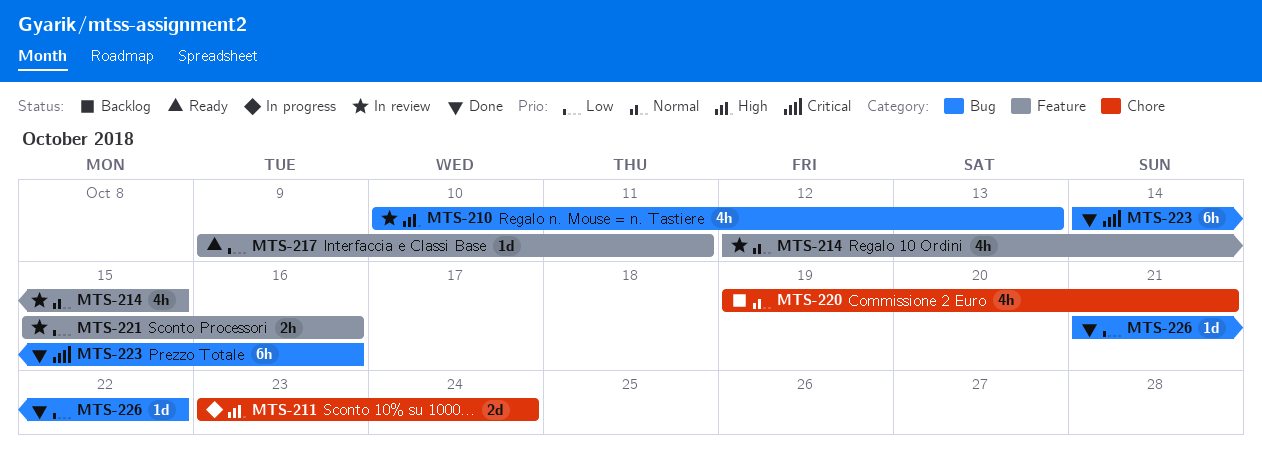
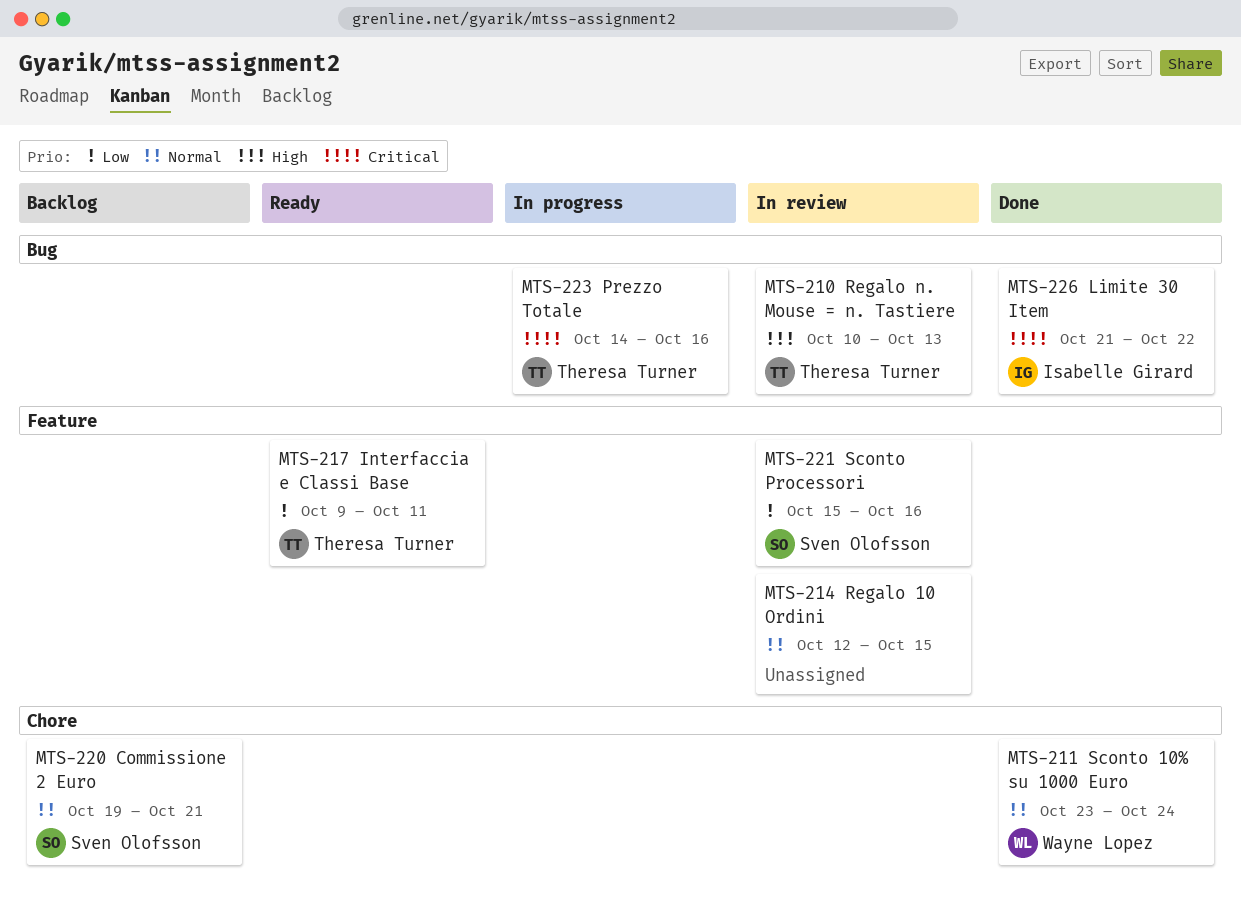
MTS-211, status: In progress -> Done
MTS-211, priority: High -> Normal
MTS-223, status: Done -> In progress
MTS-226, priority: Low -> Critical

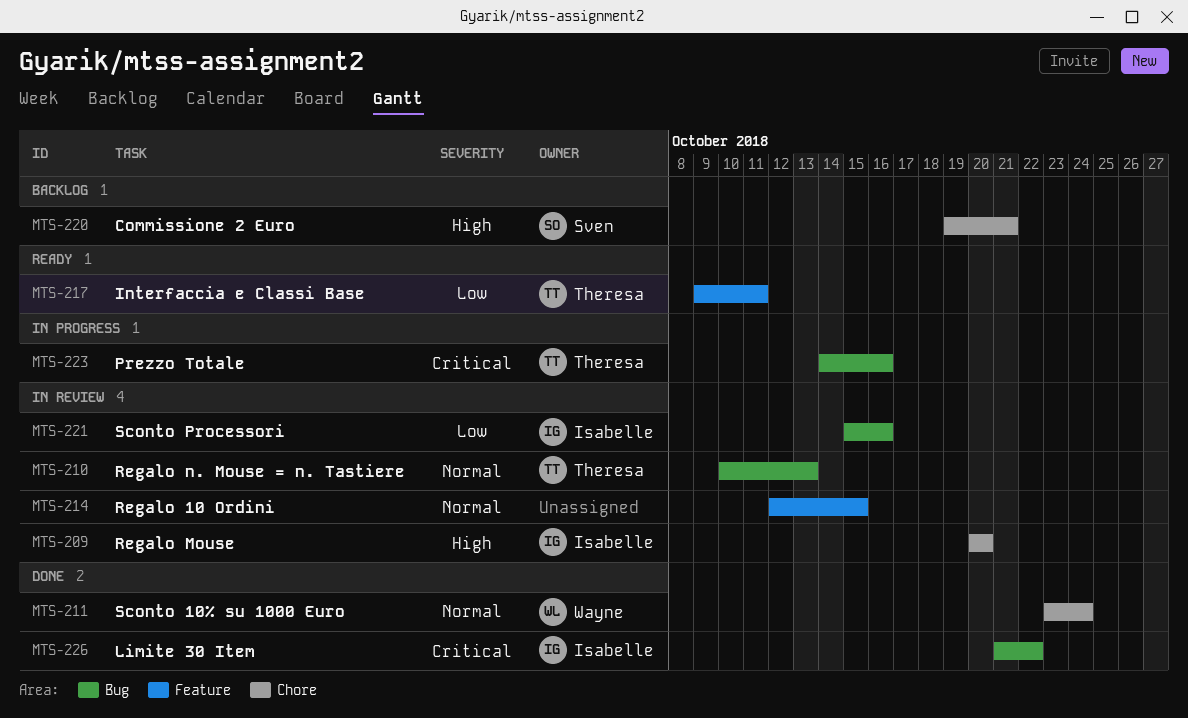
MTS-209: none -> present
MTS-210, priority: High -> Normal
MTS-220, priority: Normal -> High
MTS-221, owner: Sven Olofsson -> Isabelle Girard
MTS-221, label: Feature -> Bug

